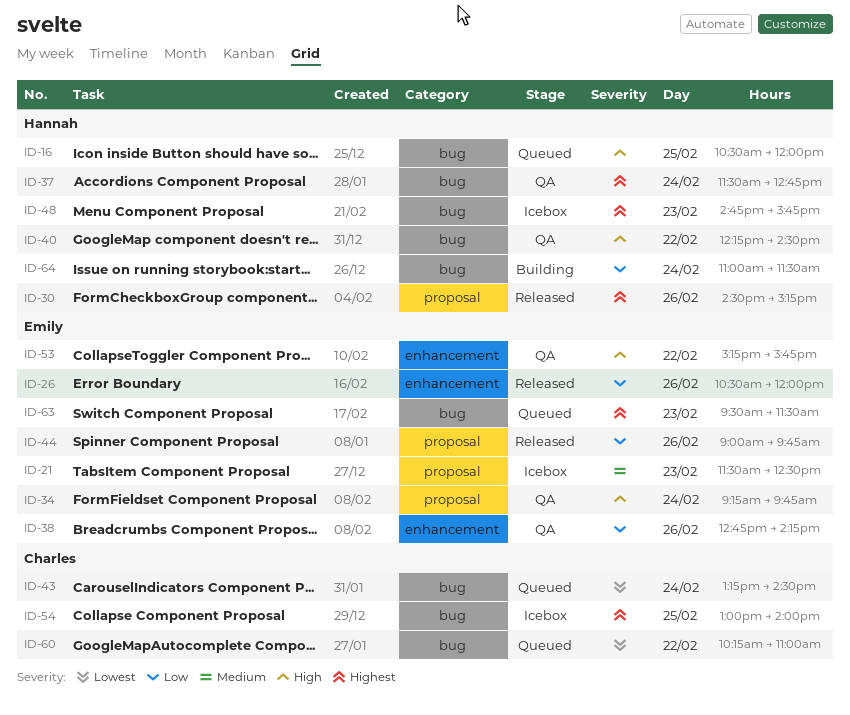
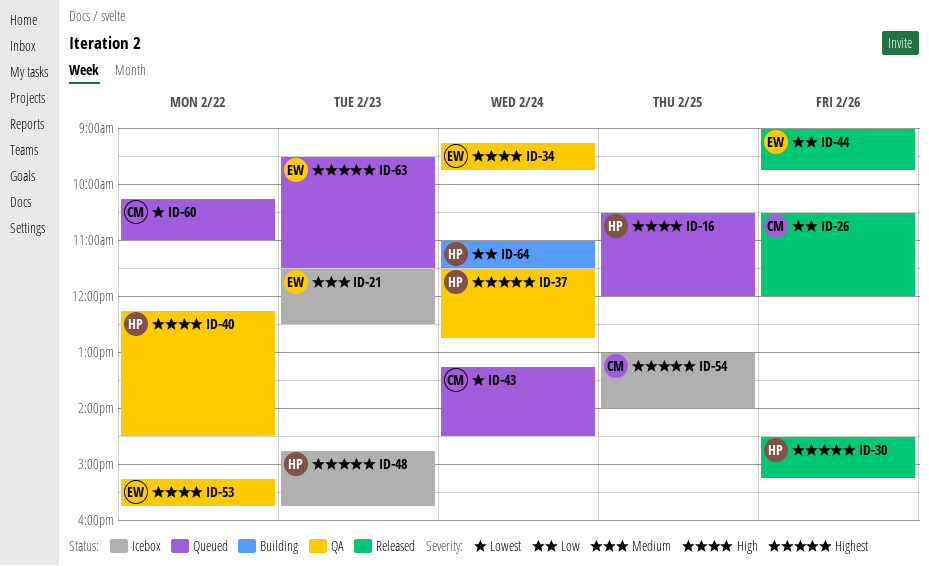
ID-26, owner: Emily -> Charles
ID-38: present -> none

